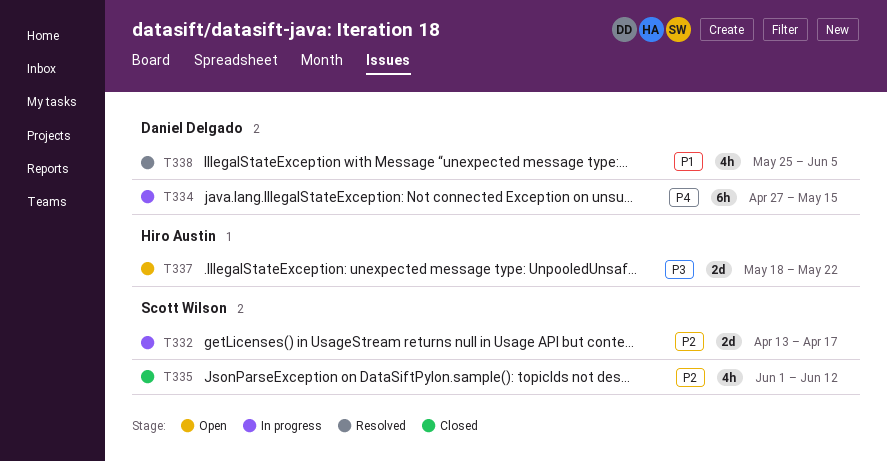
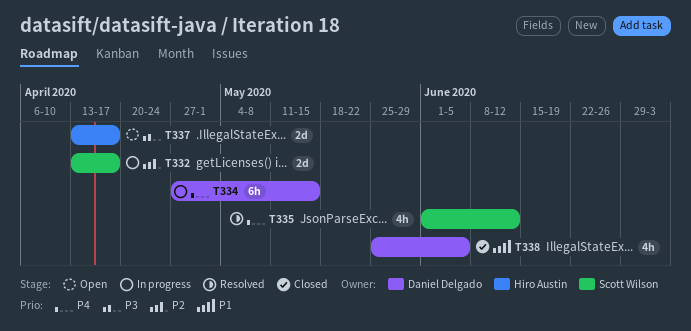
T335, status: Closed -> Resolved
T335, priority: P2 -> P4
T337, start: May 18 -> Apr 13
T337, due: May 22 -> Apr 17
T338, status: Resolved -> Closed

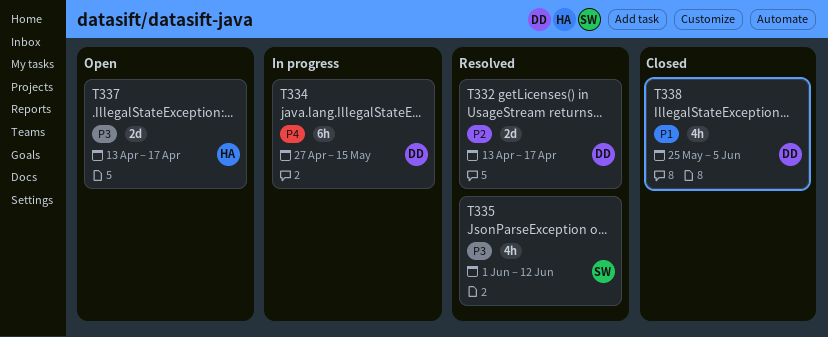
T332, status: In progress -> Resolved
T332, owner: Scott Wilson -> Daniel Delgado
T335, priority: P4 -> P3

